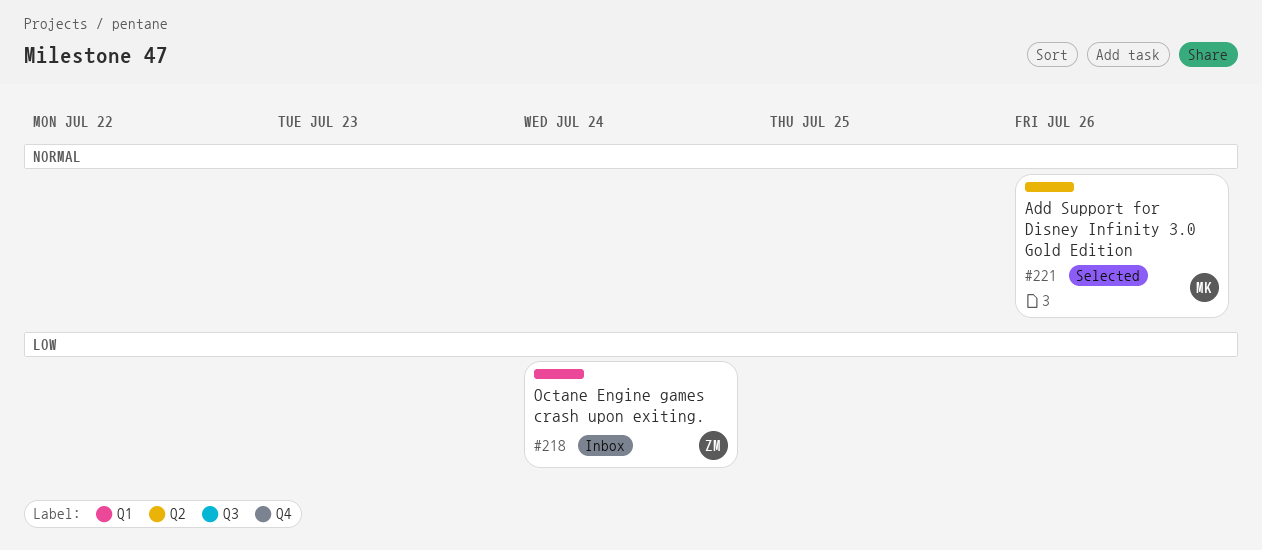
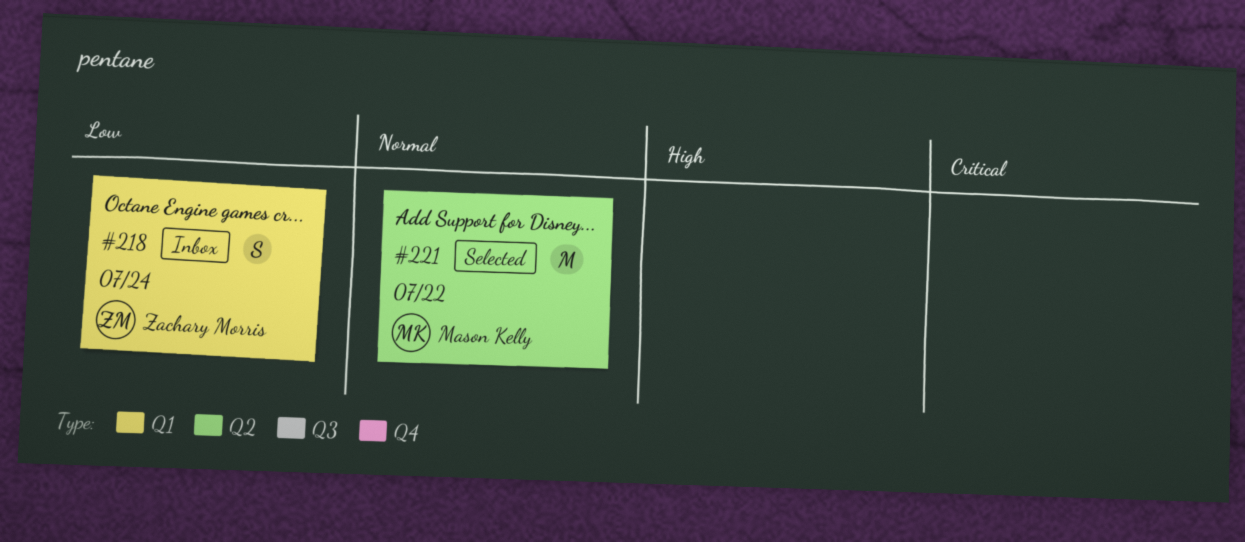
#221, due: Jul 26 -> Jul 22

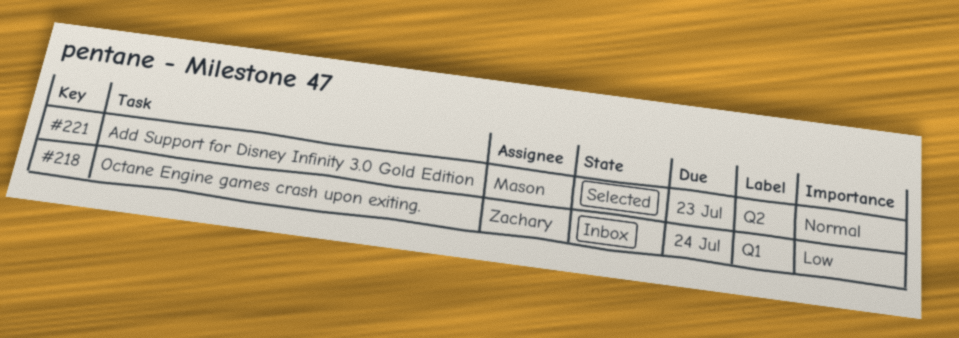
#221, due: Jul 22 -> Jul 23

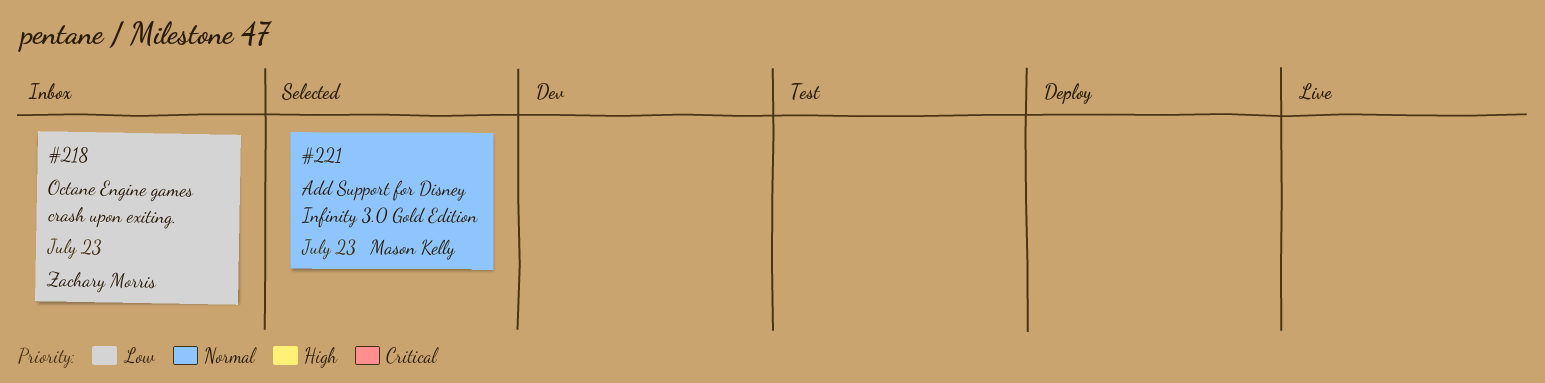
#218, due: Jul 24 -> Jul 23

